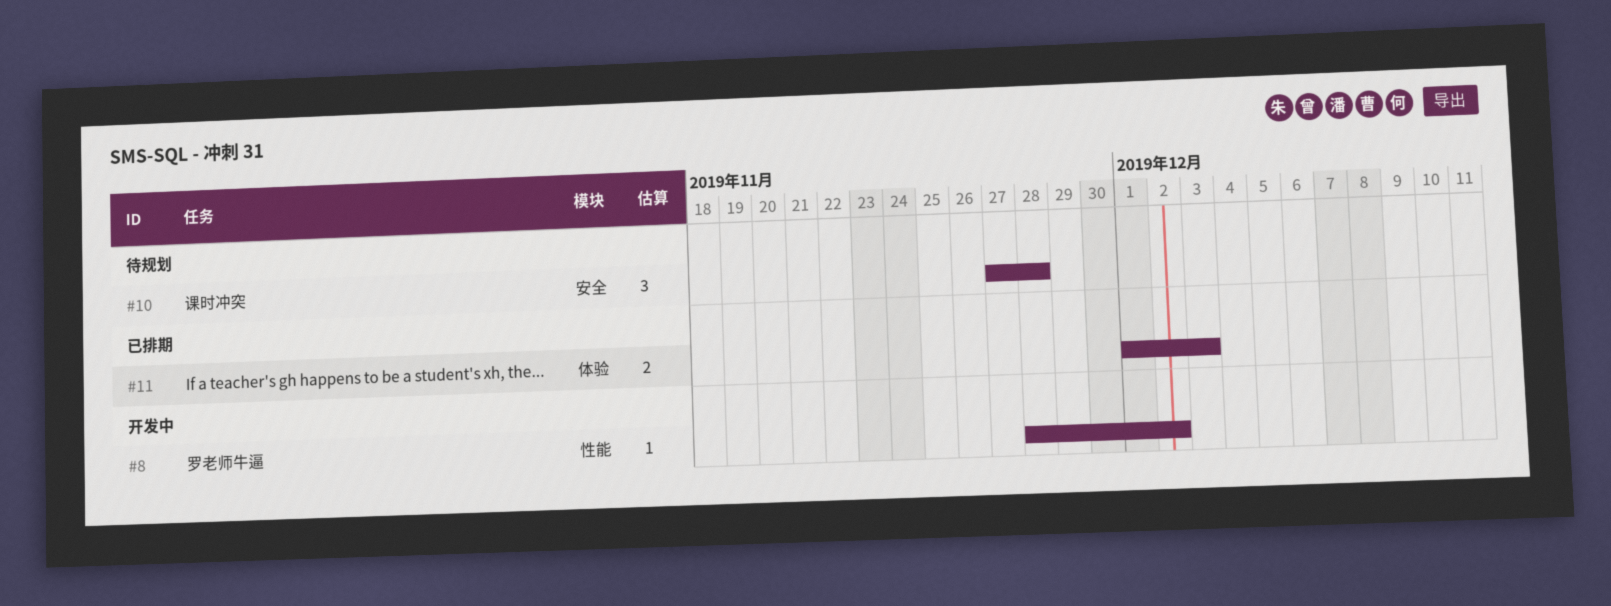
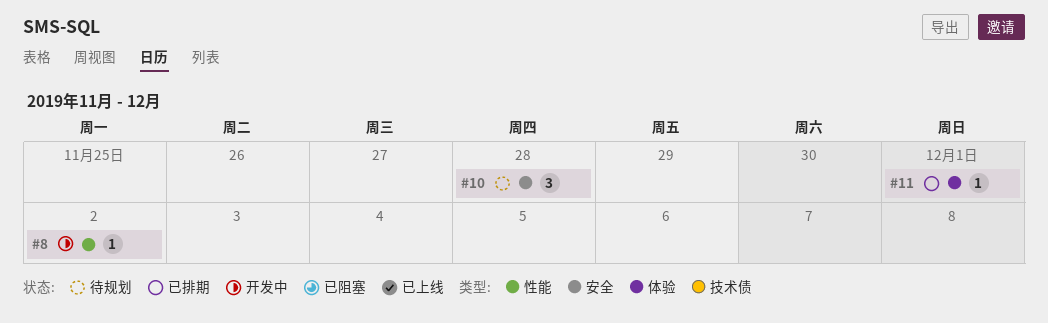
#11, estimate: 2 -> 1
#11, due: Dec 3 -> Dec 1

